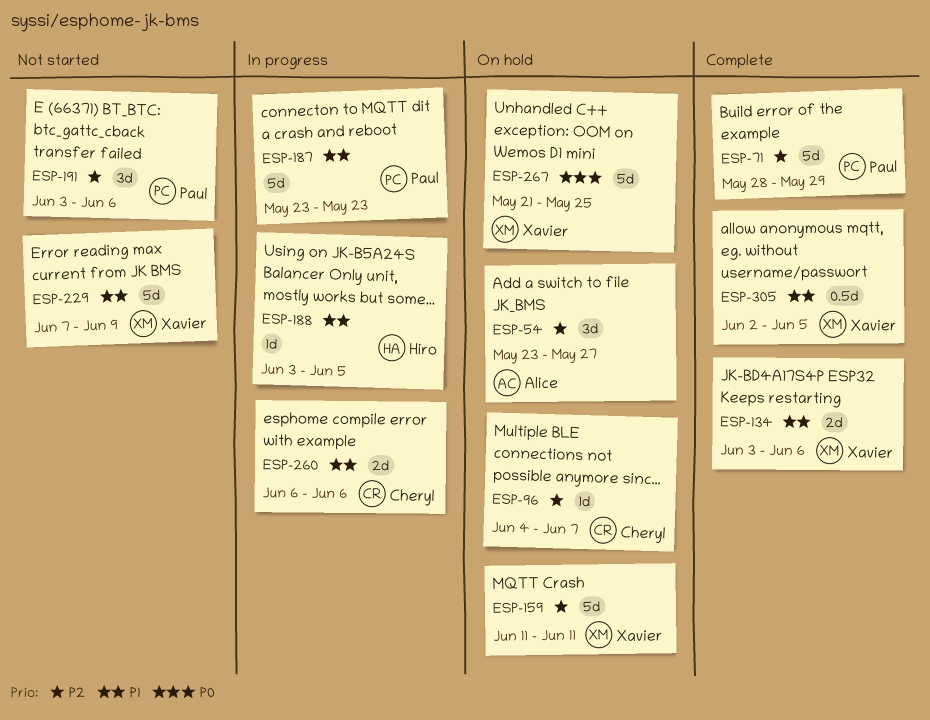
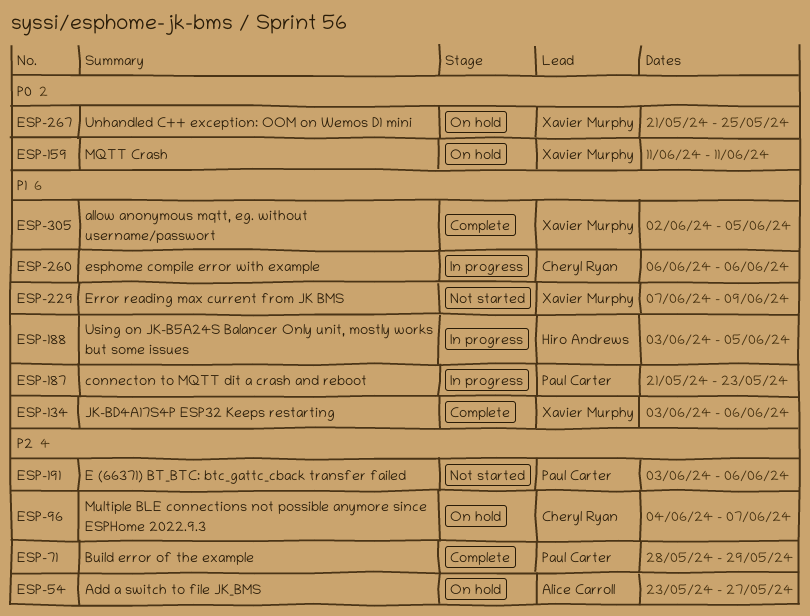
ESP-159, priority: P2 -> P0
ESP-187, start: May 23 -> May 21

